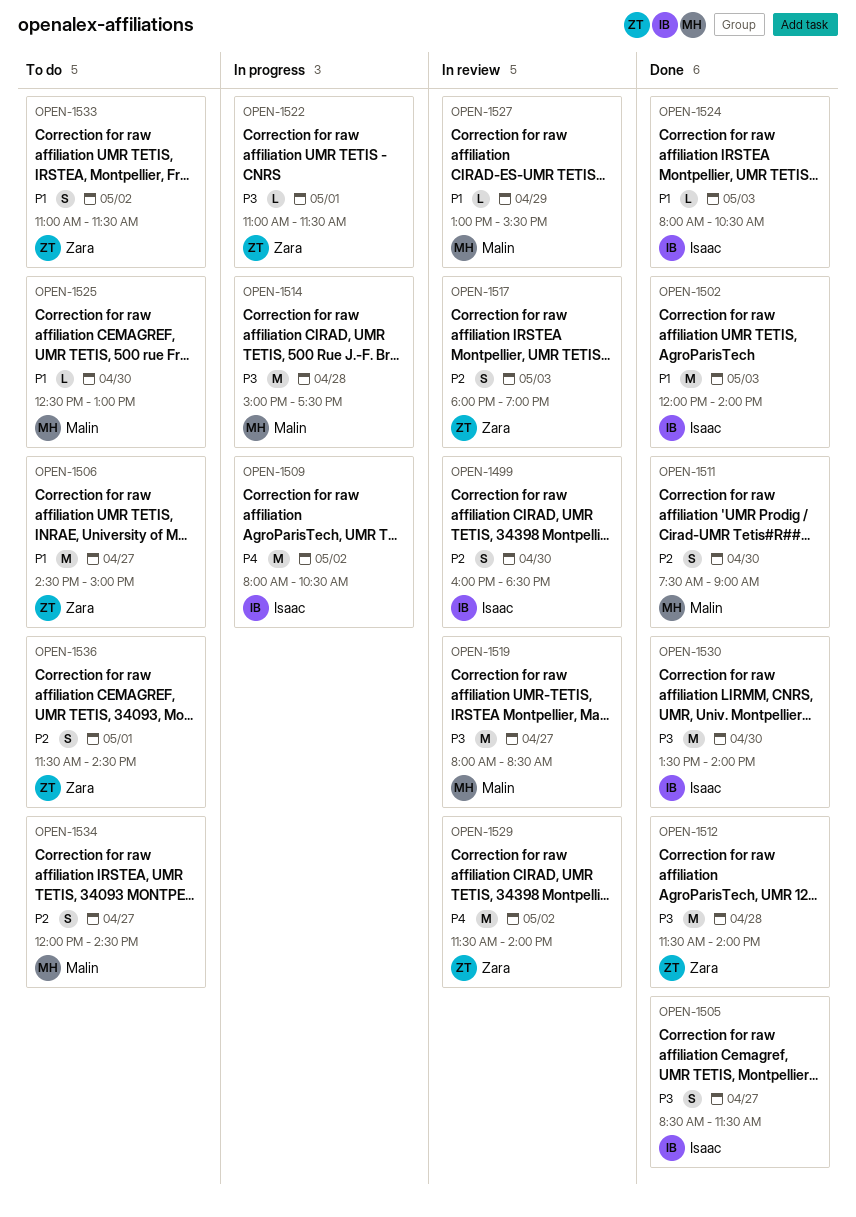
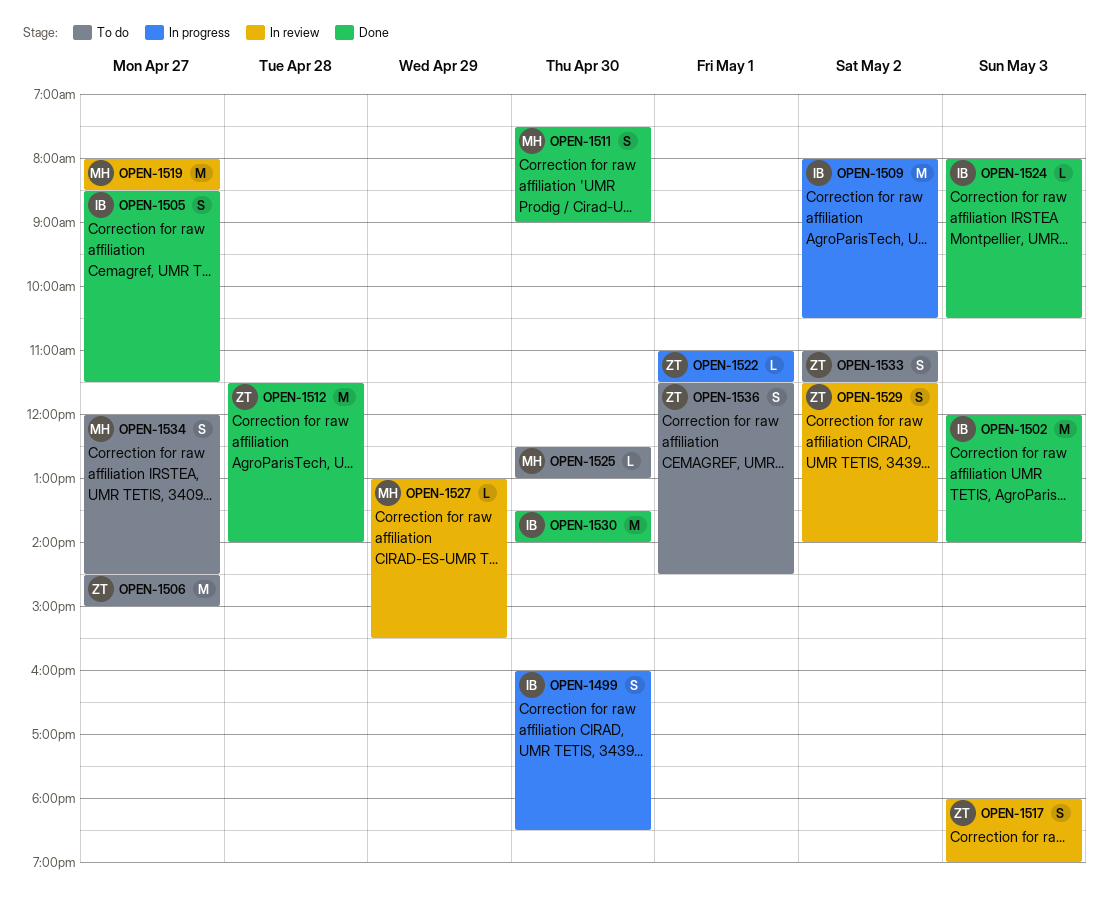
OPEN-1499, status: In review -> In progress
OPEN-1514: present -> none
OPEN-1529, estimate: M -> S

